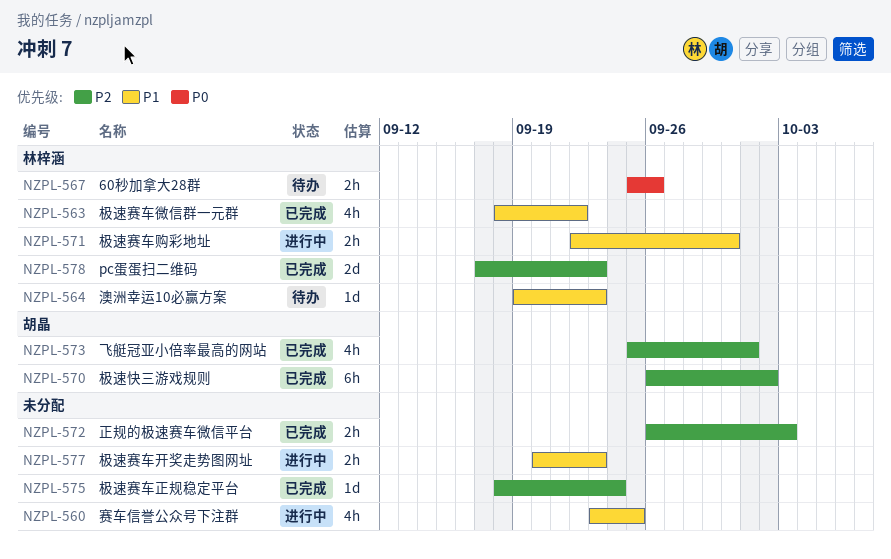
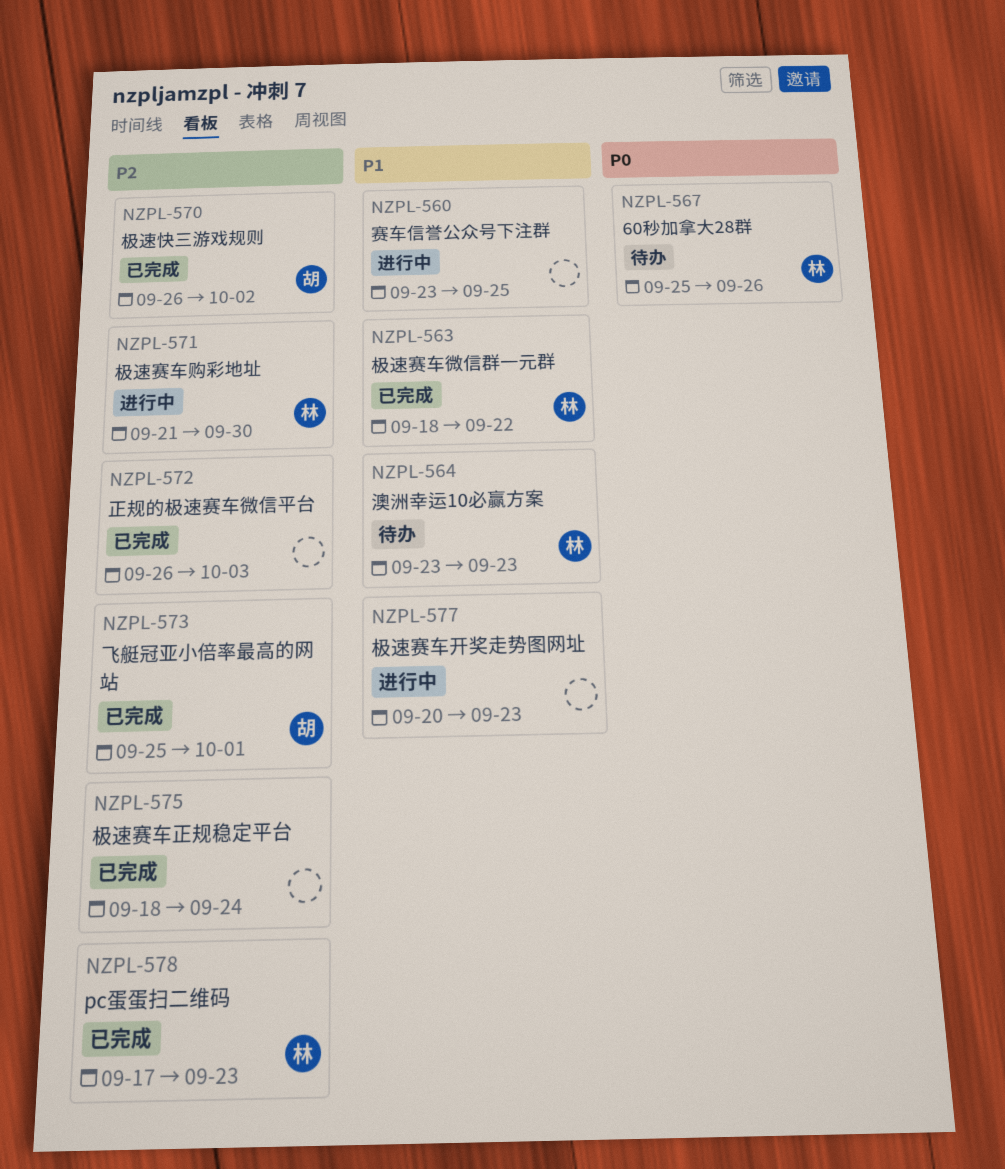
NZPL-564, start: Sep 19 -> Sep 23
NZPL-571, priority: P1 -> P2
NZPL-571, start: Sep 22 -> Sep 21

